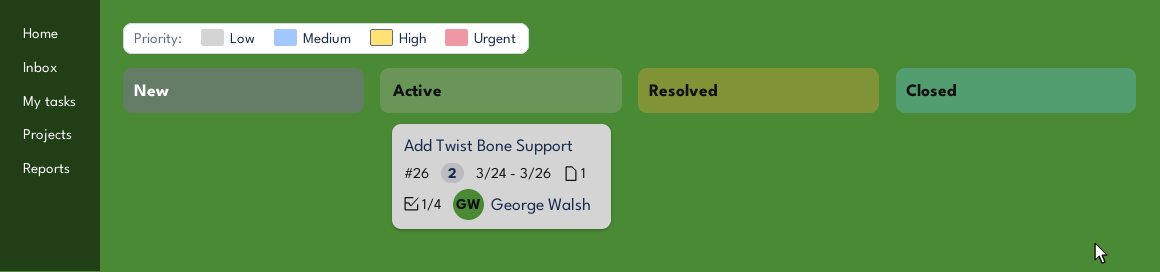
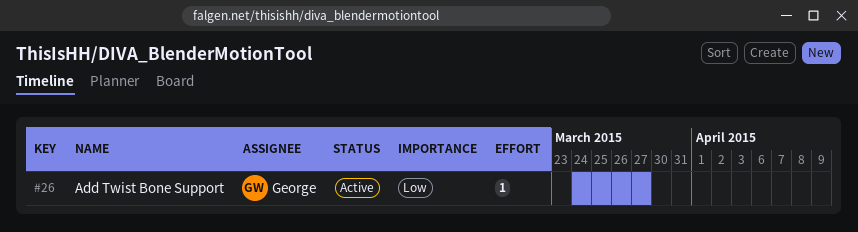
#26, estimate: 2 -> 1
#26, due: Mar 26 -> Mar 27

